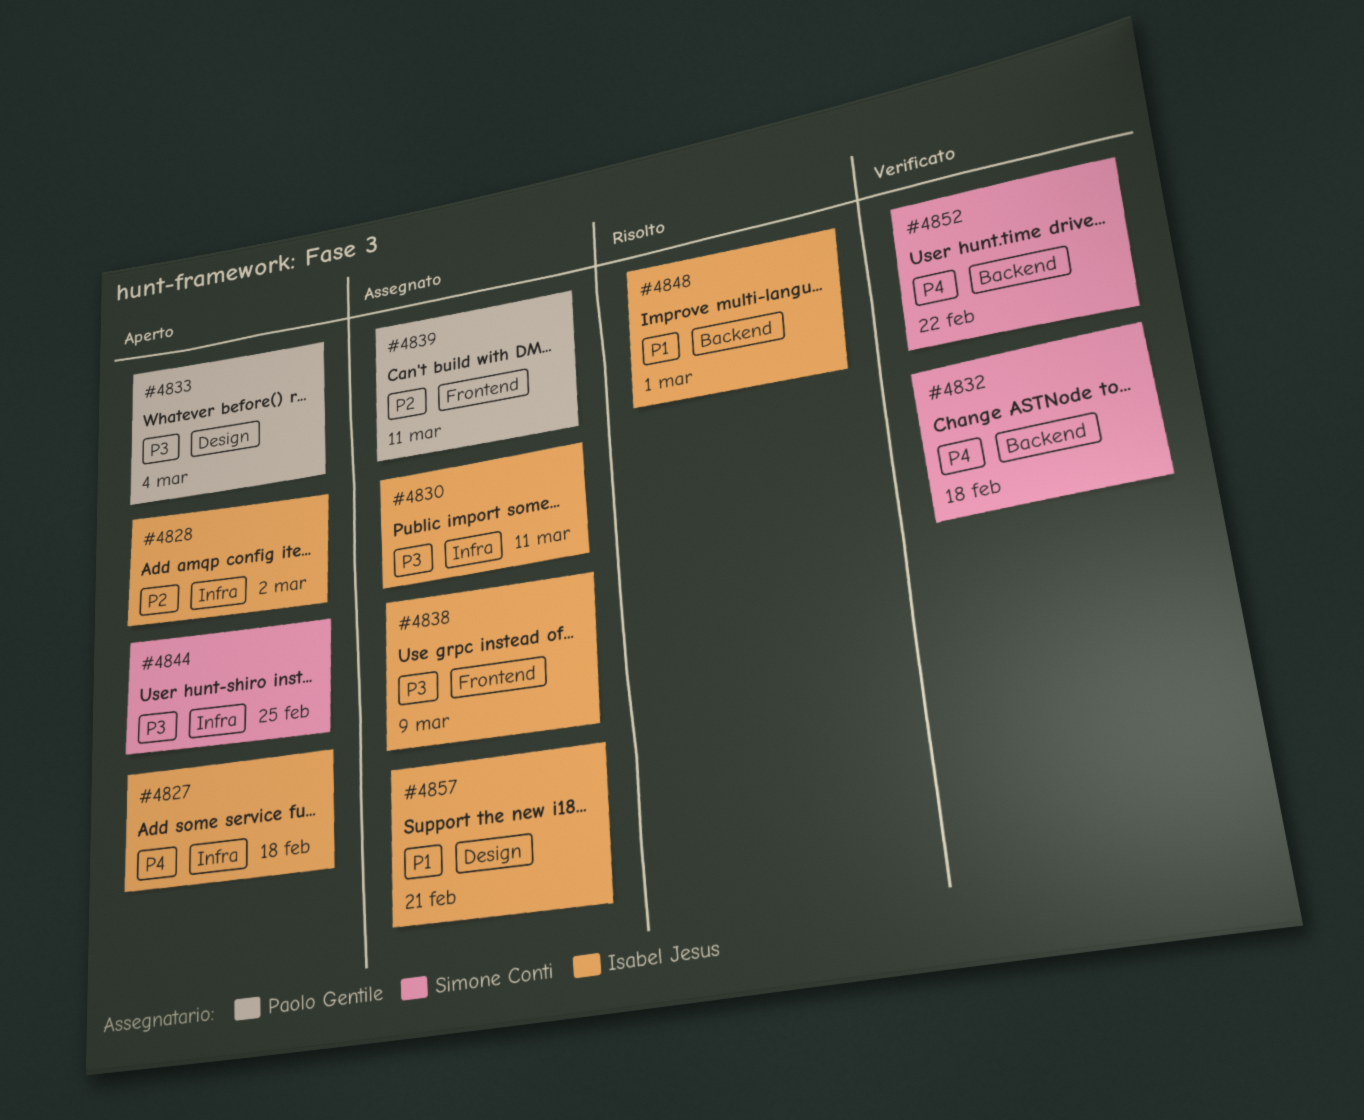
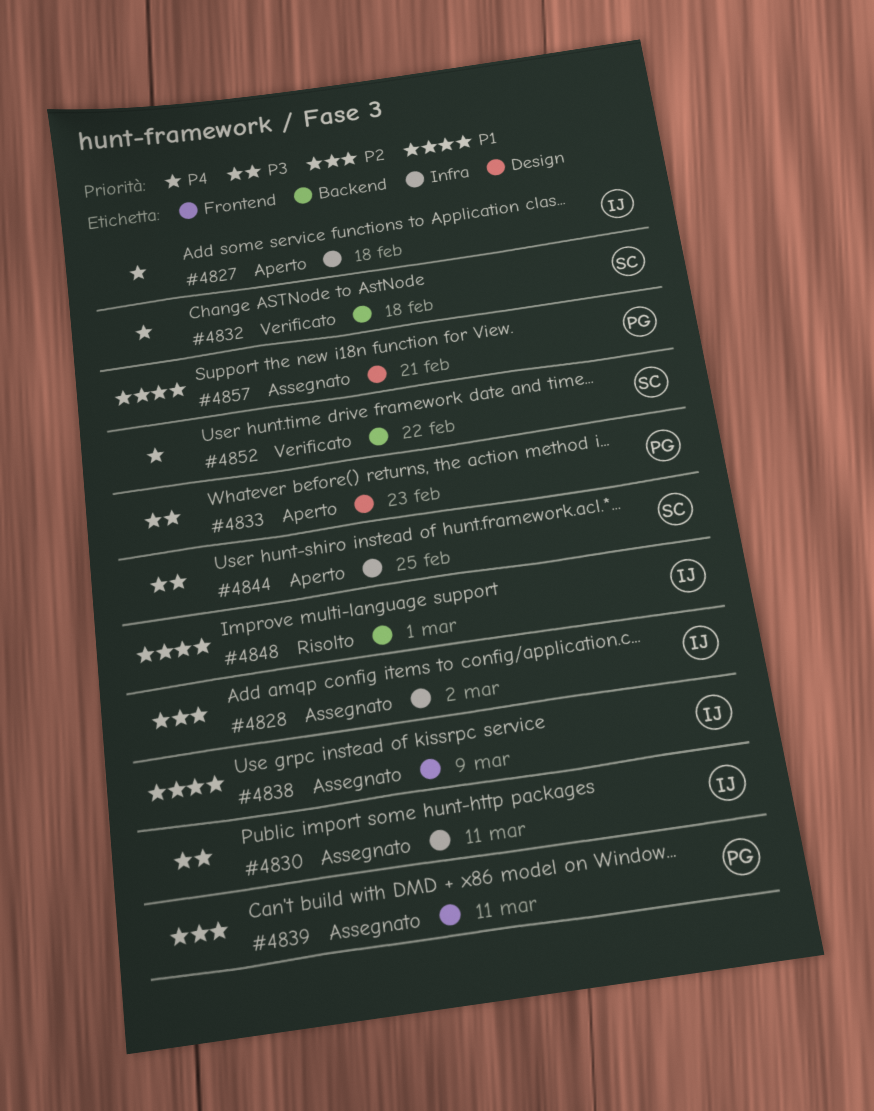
#4828, status: Aperto -> Assegnato
#4833, due: Mar 4 -> Feb 23
#4838, priority: P3 -> P1
#4857, owner: Isabel Jesus -> Paolo Gentile

